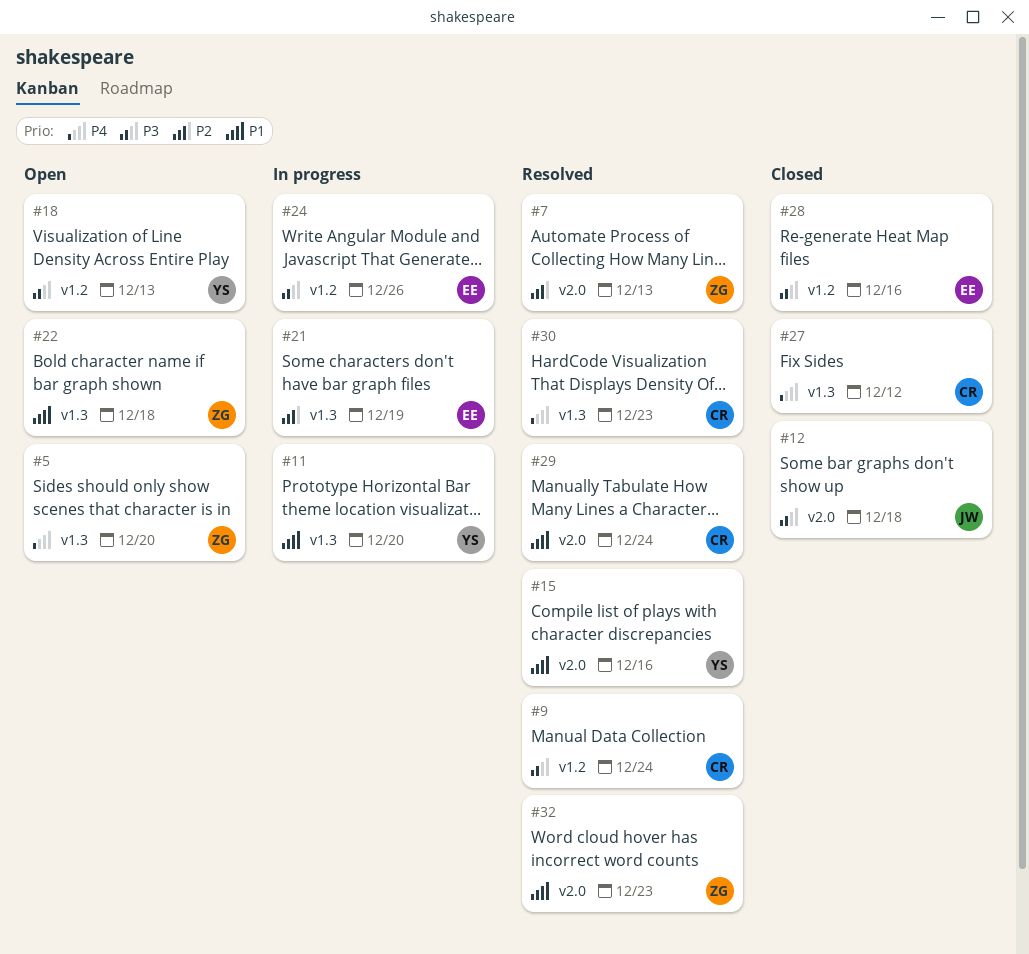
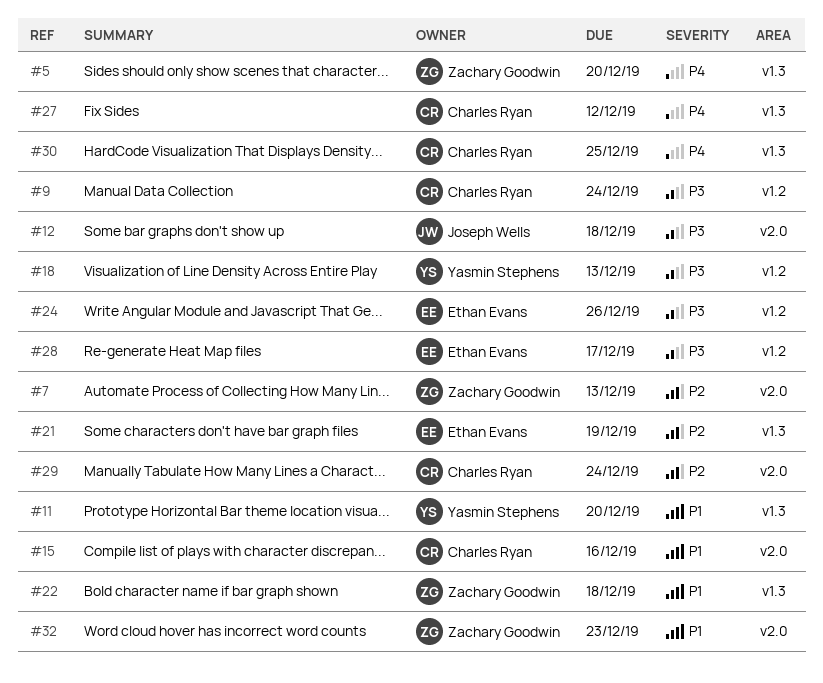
#15, owner: Yasmin Stephens -> Charles Ryan
#28, due: Dec 16 -> Dec 17
#29, priority: P1 -> P2
#30, due: Dec 23 -> Dec 25

